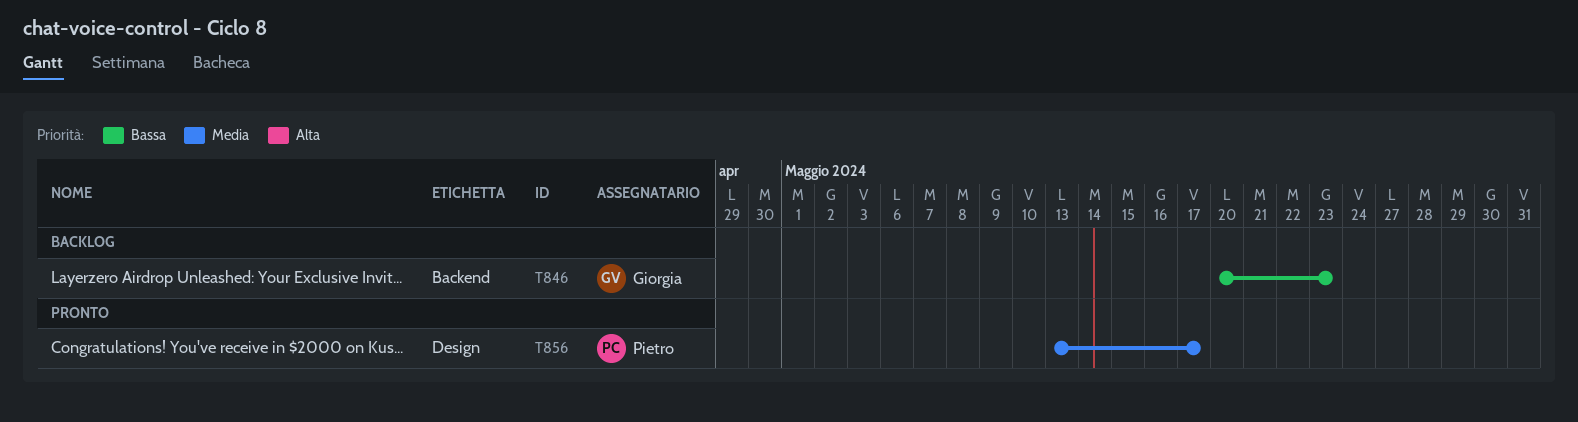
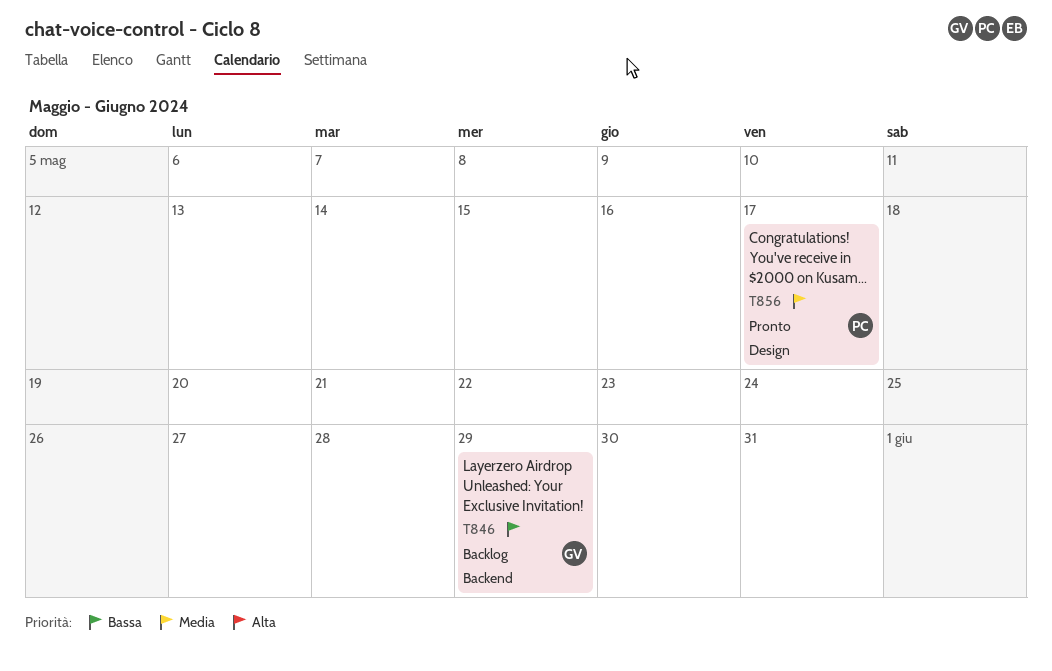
T846, due: May 23 -> May 29

